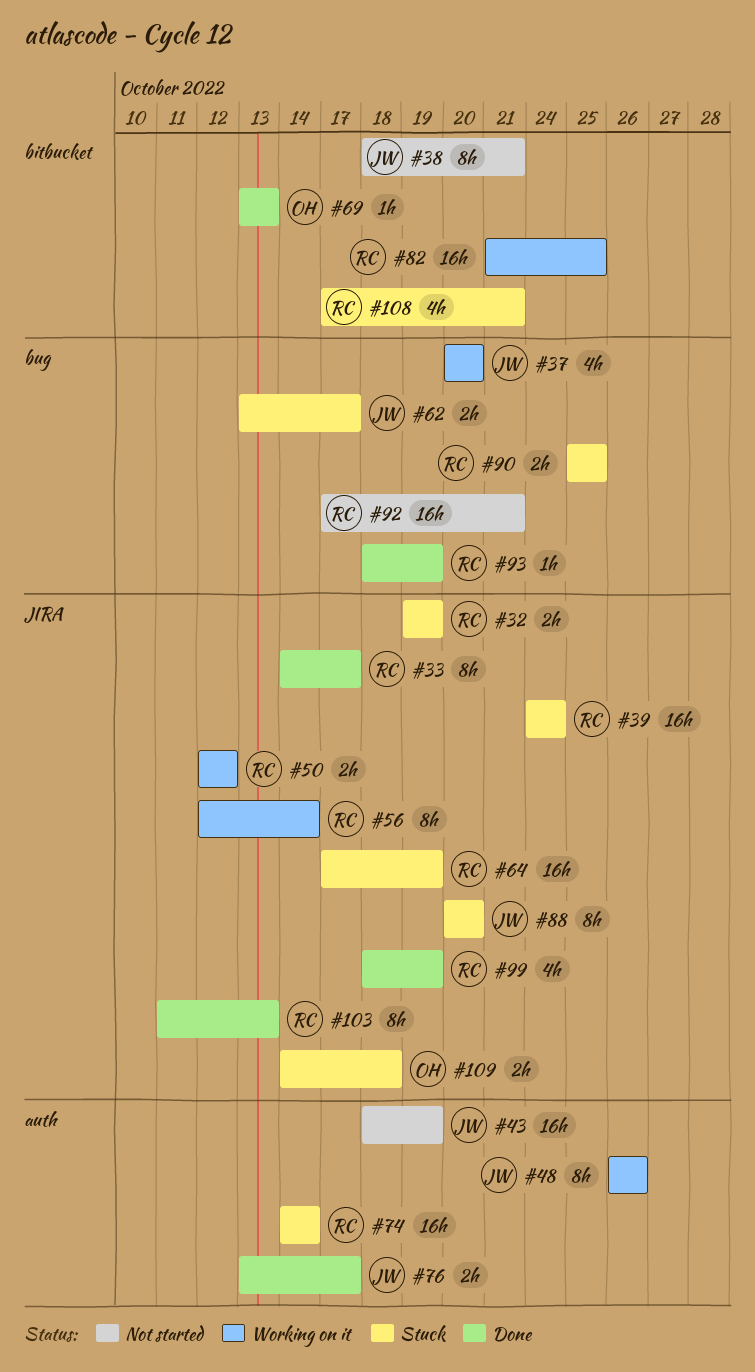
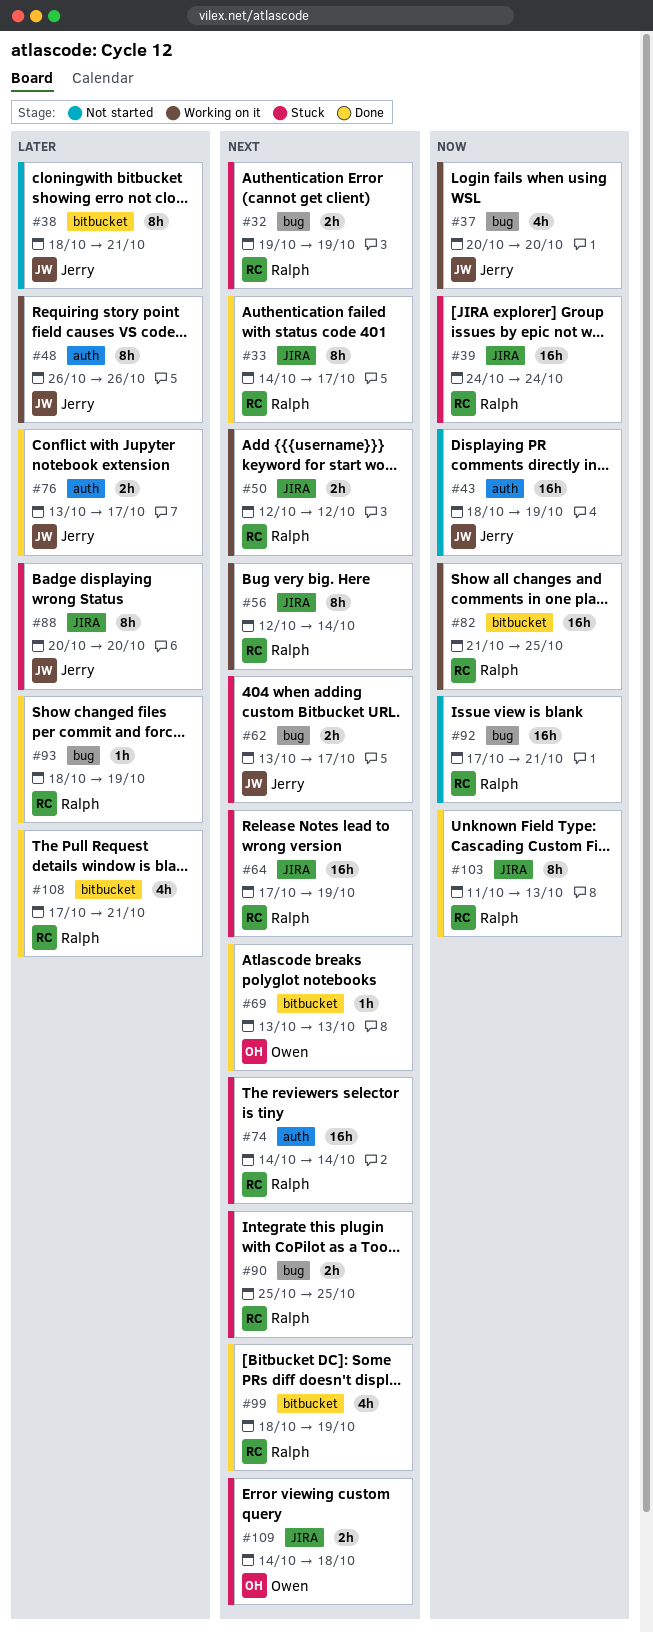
#32, label: JIRA -> bug
#99, label: JIRA -> bitbucket
#108, status: Stuck -> Done

